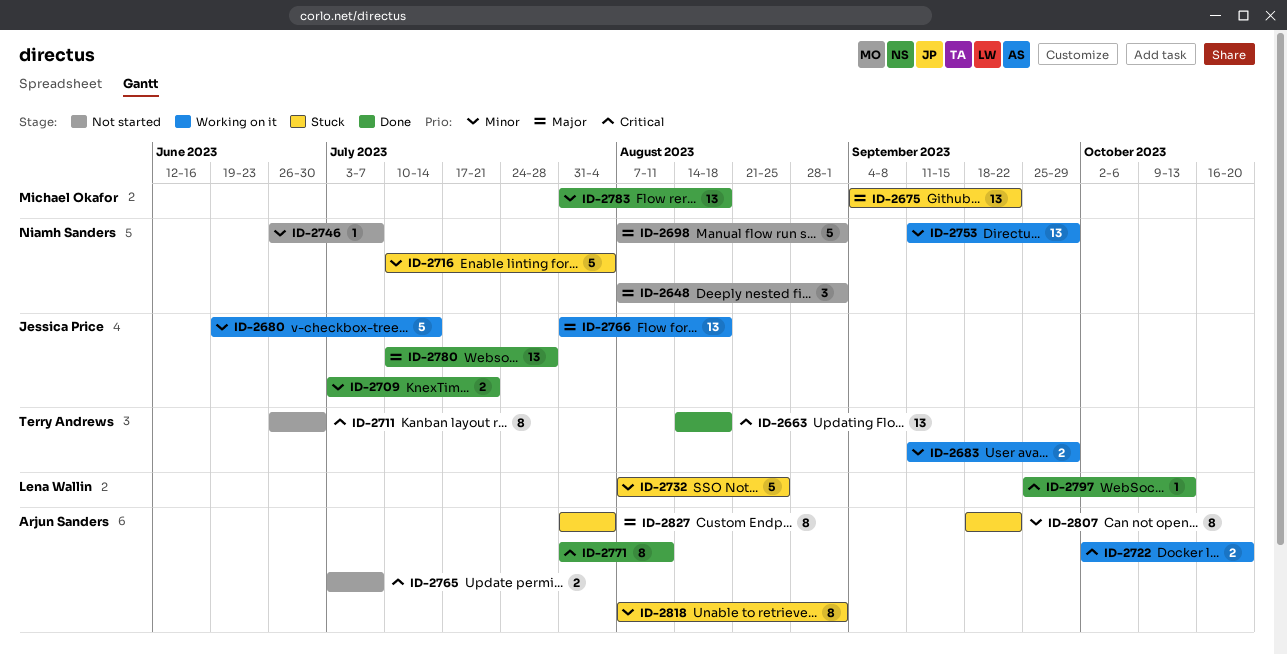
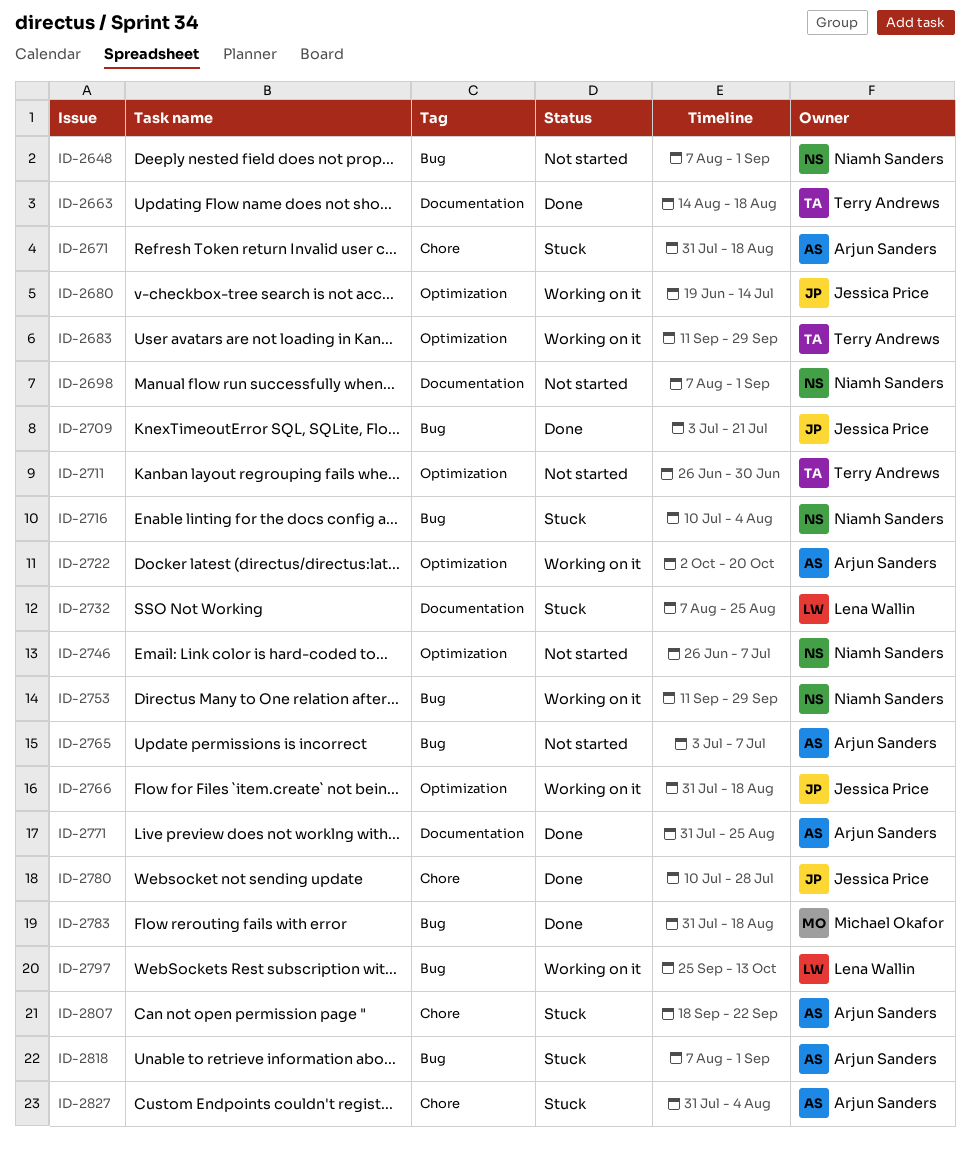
ID-2671: none -> present
ID-2675: present -> none
ID-2771, due: Aug 11 -> Aug 25
ID-2797, status: Done -> Working on it

